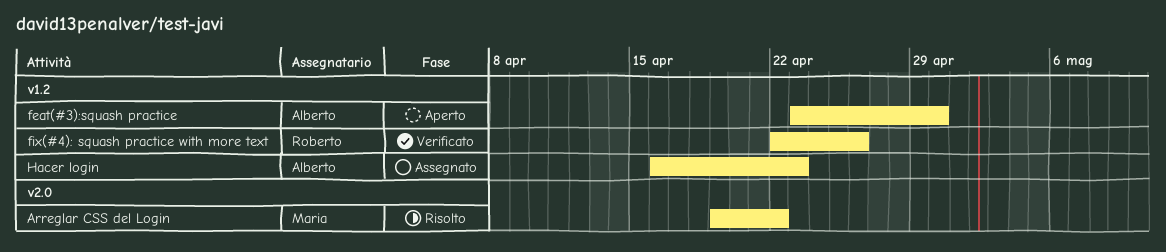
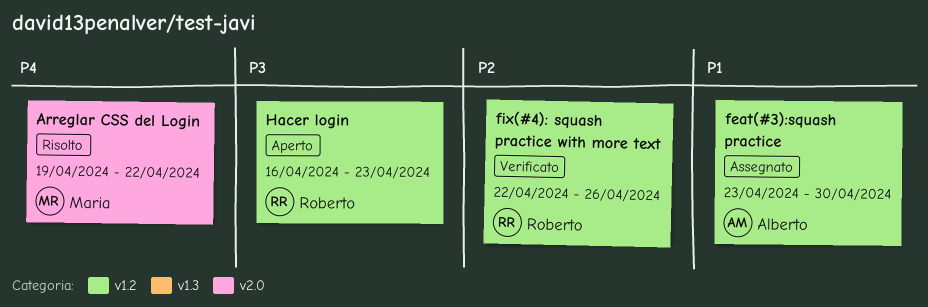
feat(#3):squash practice, status: Aperto -> Assegnato
Hacer login, status: Assegnato -> Aperto
Hacer login, owner: Alberto -> Roberto

